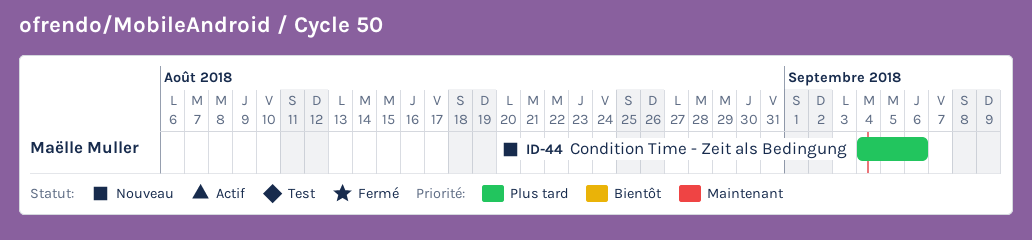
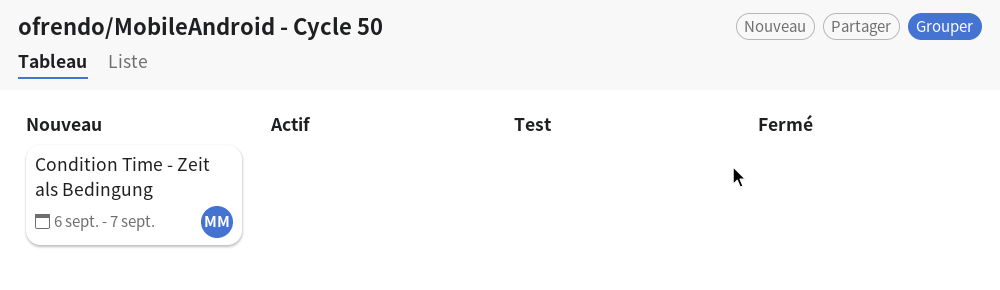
Condition Time - Zeit als Bedingung, start: Sep 4 -> Sep 6
Condition Time - Zeit als Bedingung, due: Sep 6 -> Sep 7

